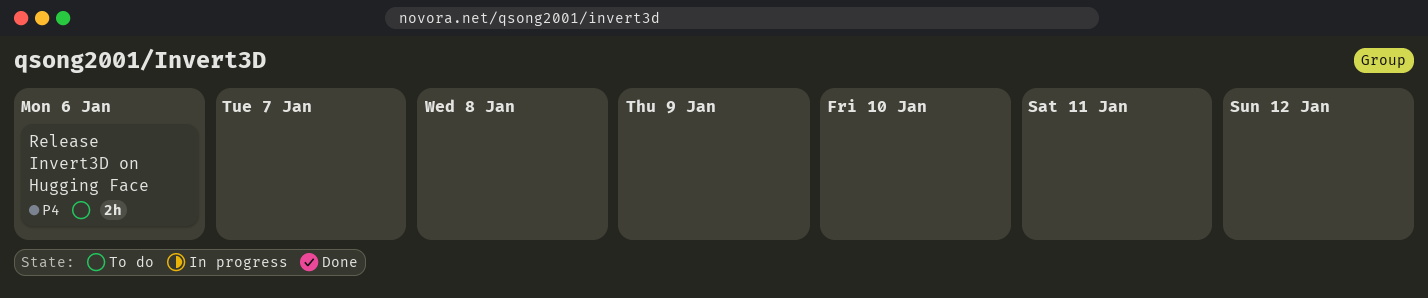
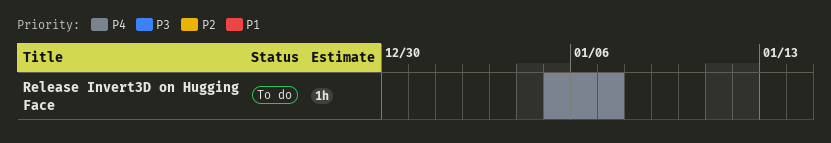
Release Invert3D on Hugging Face, estimate: 2h -> 1h
Release Invert3D on Hugging Face, due: Jan 6 -> Jan 7

